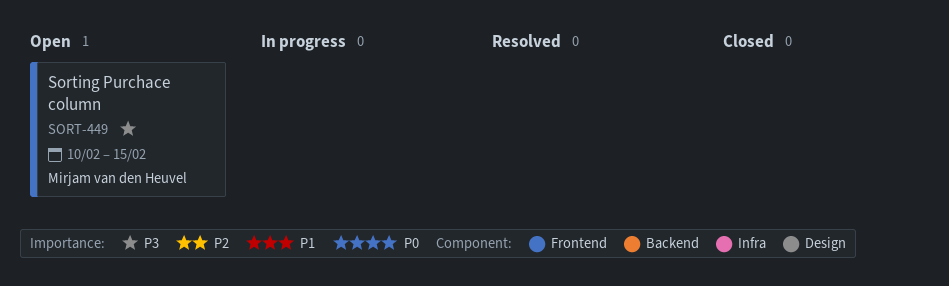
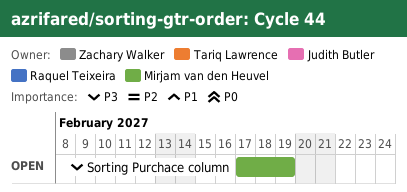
Sorting Purchace column, start: Feb 10 -> Feb 17
Sorting Purchace column, due: Feb 15 -> Feb 19

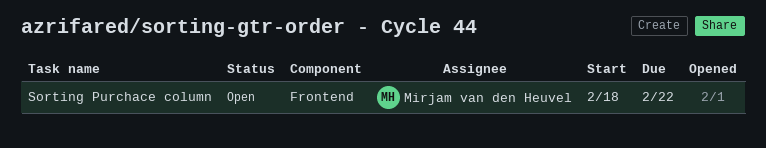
Sorting Purchace column, start: Feb 17 -> Feb 18
Sorting Purchace column, due: Feb 19 -> Feb 22

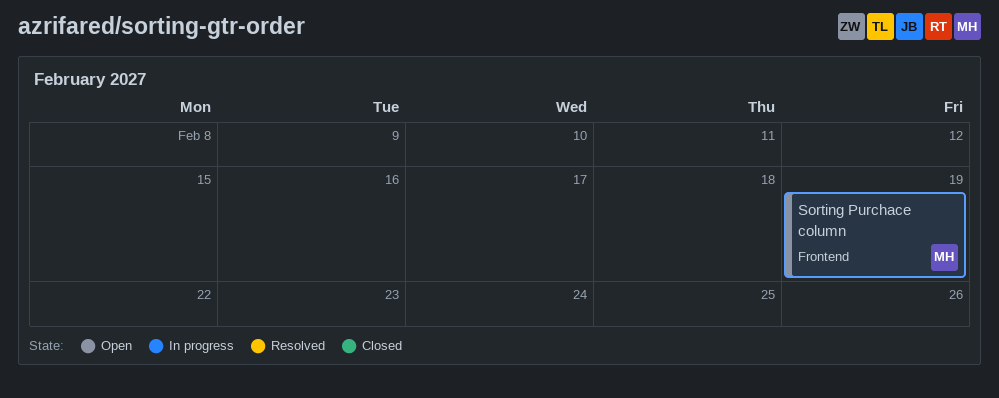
Sorting Purchace column, due: Feb 22 -> Feb 19

